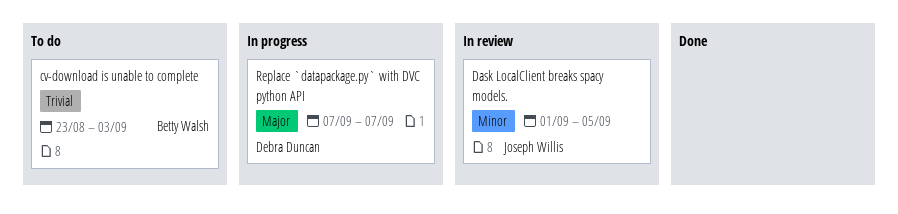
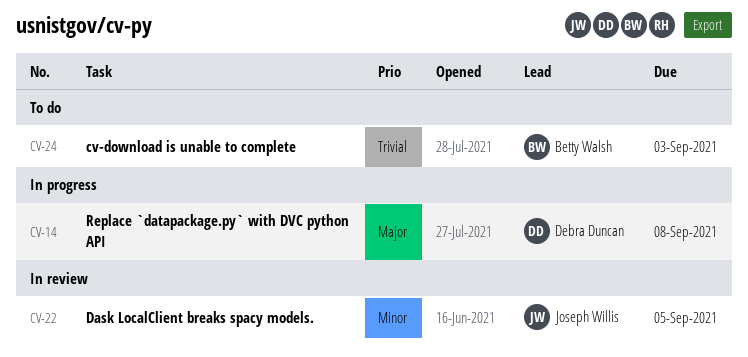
Replace `datapackage.py` with DVC python API, due: Sep 7 -> Sep 8

